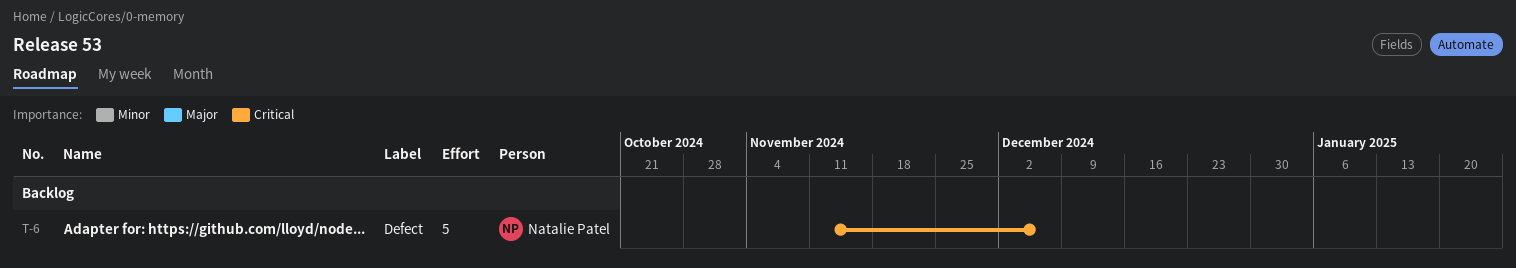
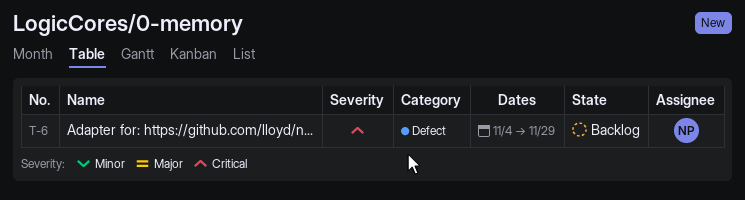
T-6, start: Nov 11 -> Nov 4
T-6, due: Dec 6 -> Nov 29

